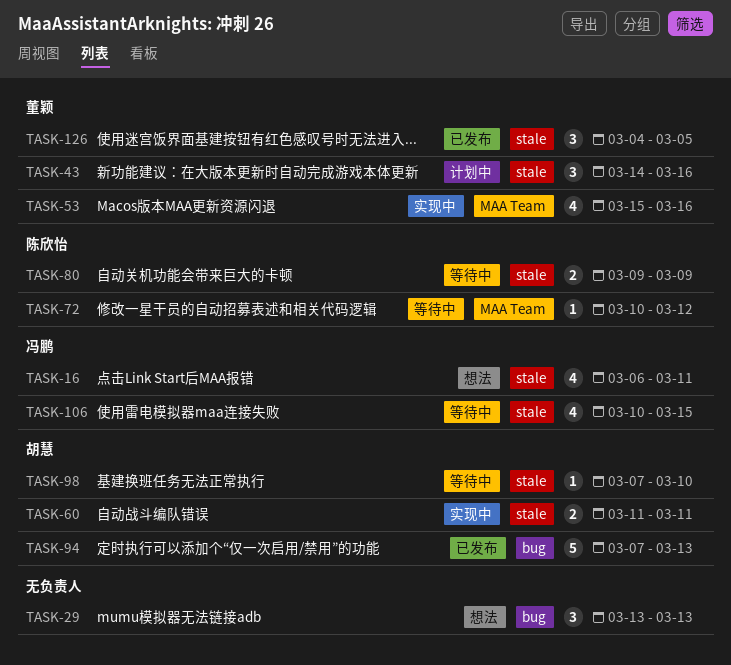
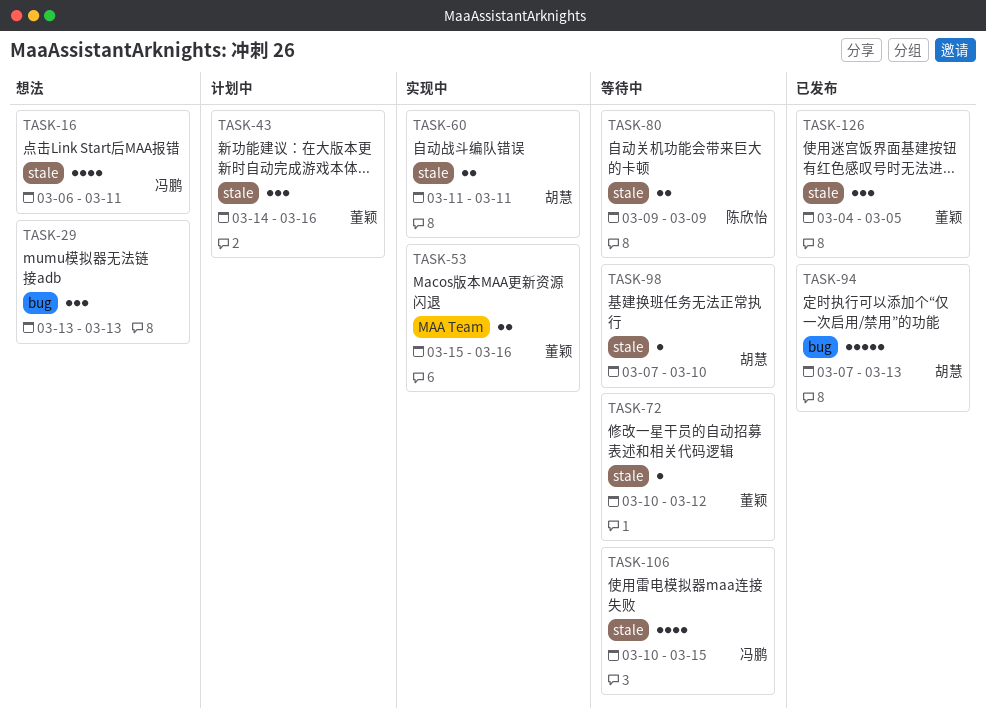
TASK-53, estimate: 4 -> 2
TASK-72, owner: 陈欣怡 -> 董颖
TASK-72, label: MAA Team -> stale

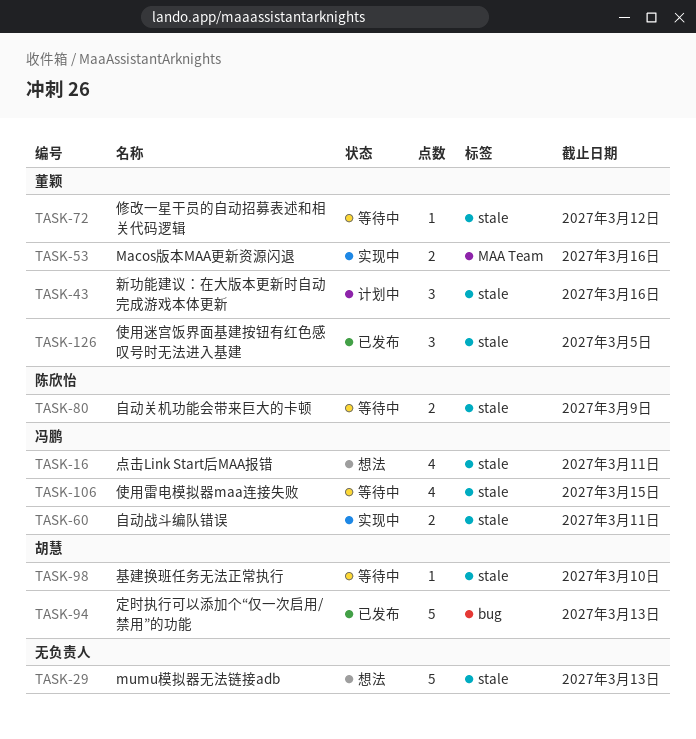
TASK-29, label: bug -> stale
TASK-29, estimate: 3 -> 5
TASK-60, owner: 胡慧 -> 冯鹏

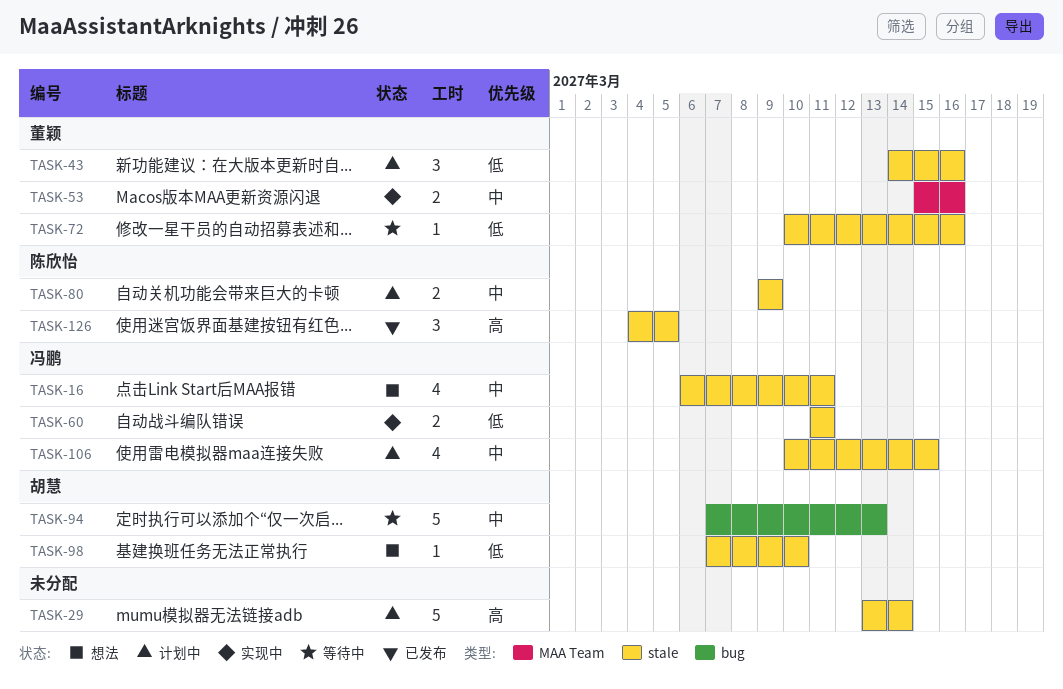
TASK-29, status: 想法 -> 计划中
TASK-29, due: Mar 13 -> Mar 14
TASK-72, due: Mar 12 -> Mar 16
TASK-80, status: 等待中 -> 计划中
TASK-94, status: 已发布 -> 等待中
TASK-98, status: 等待中 -> 想法
TASK-106, status: 等待中 -> 计划中
TASK-126, owner: 董颖 -> 陈欣怡

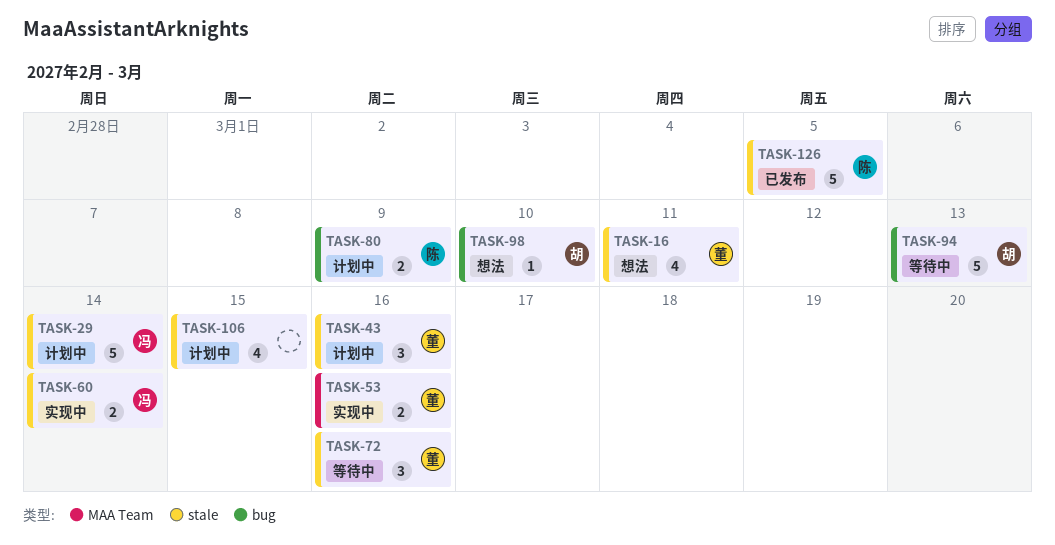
TASK-16, owner: 冯鹏 -> 董颖
TASK-29, owner: none -> 冯鹏
TASK-60, due: Mar 11 -> Mar 14
TASK-72, estimate: 1 -> 3
TASK-80, label: stale -> bug
TASK-98, label: stale -> bug
TASK-106, owner: 冯鹏 -> none
TASK-126, estimate: 3 -> 5

